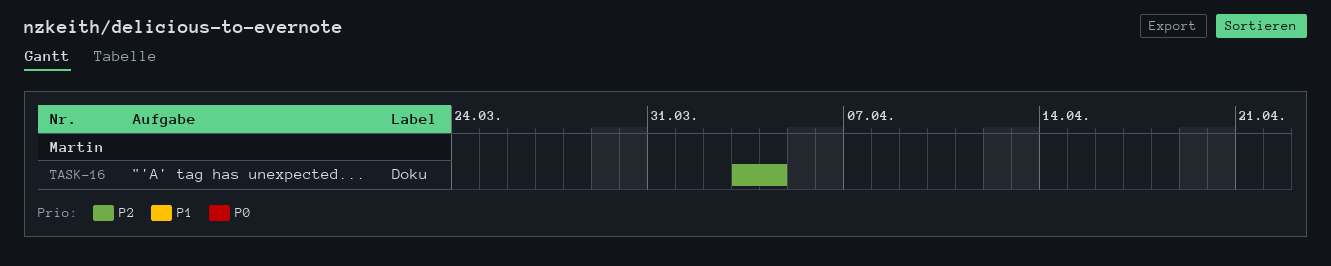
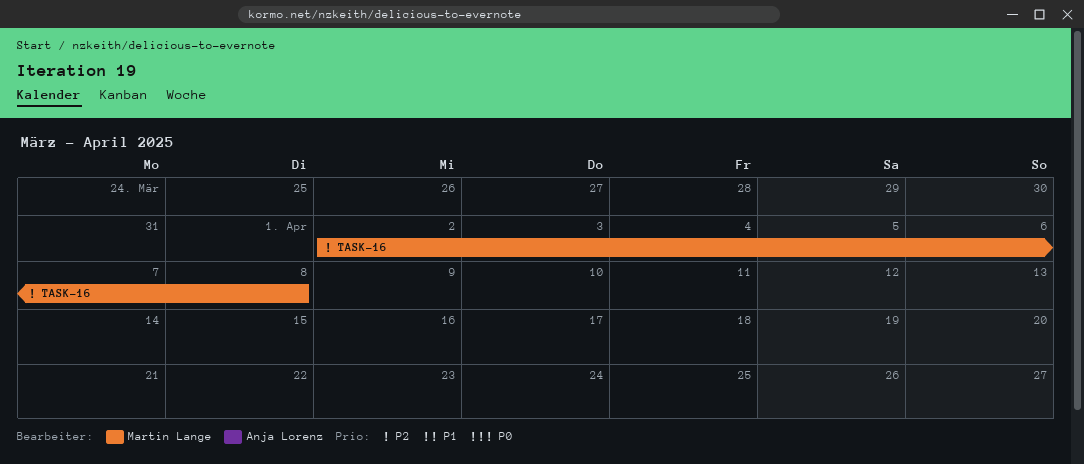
TASK-16, start: Apr 3 -> Apr 2
TASK-16, due: Apr 4 -> Apr 8

